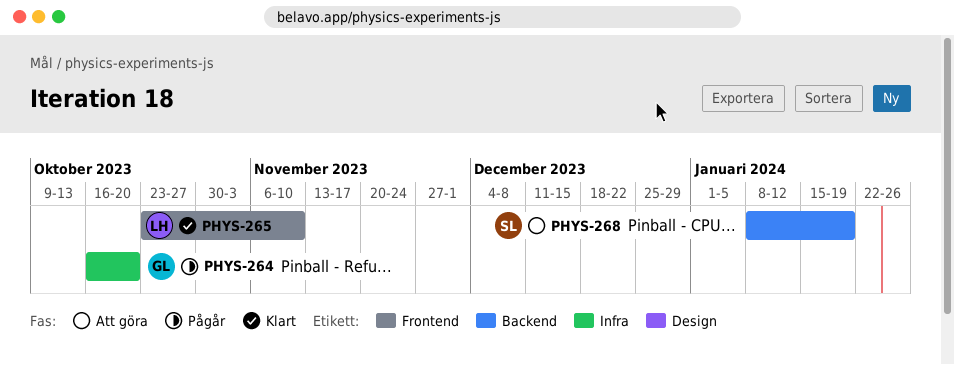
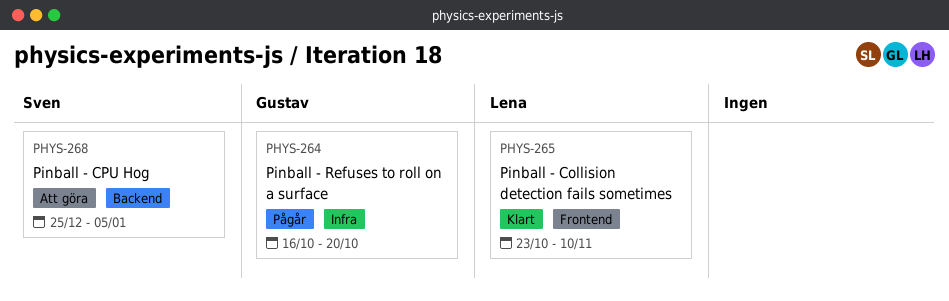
PHYS-268, start: Jan 8 -> Dec 25
PHYS-268, due: Jan 19 -> Jan 5

